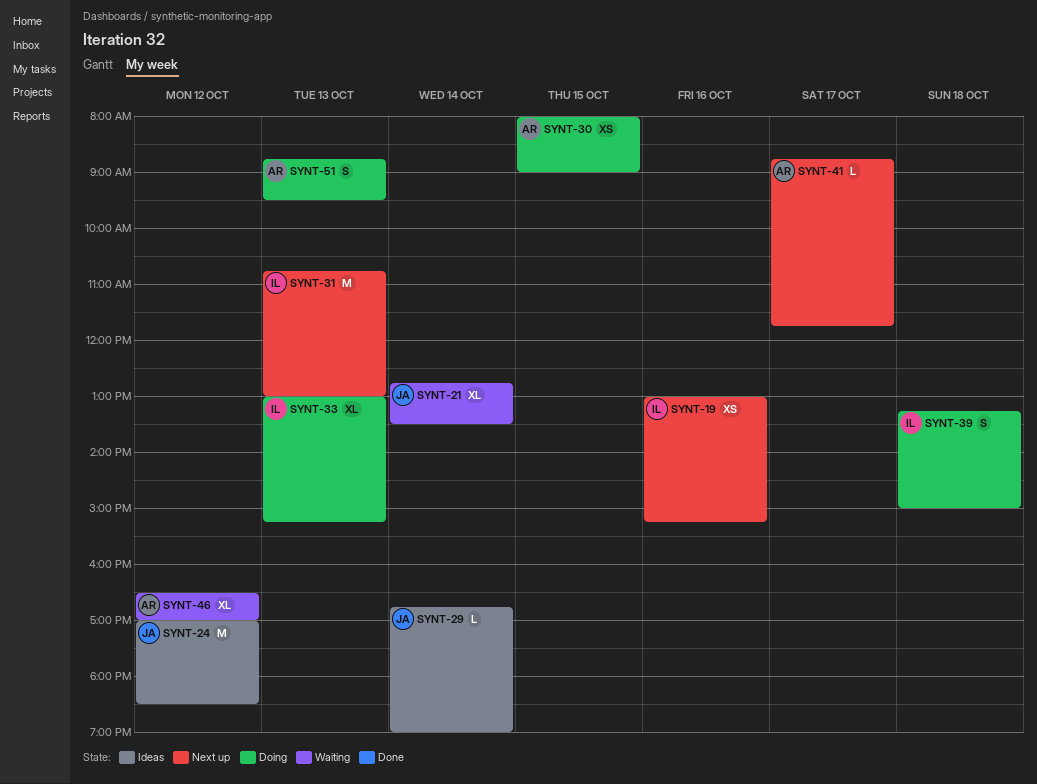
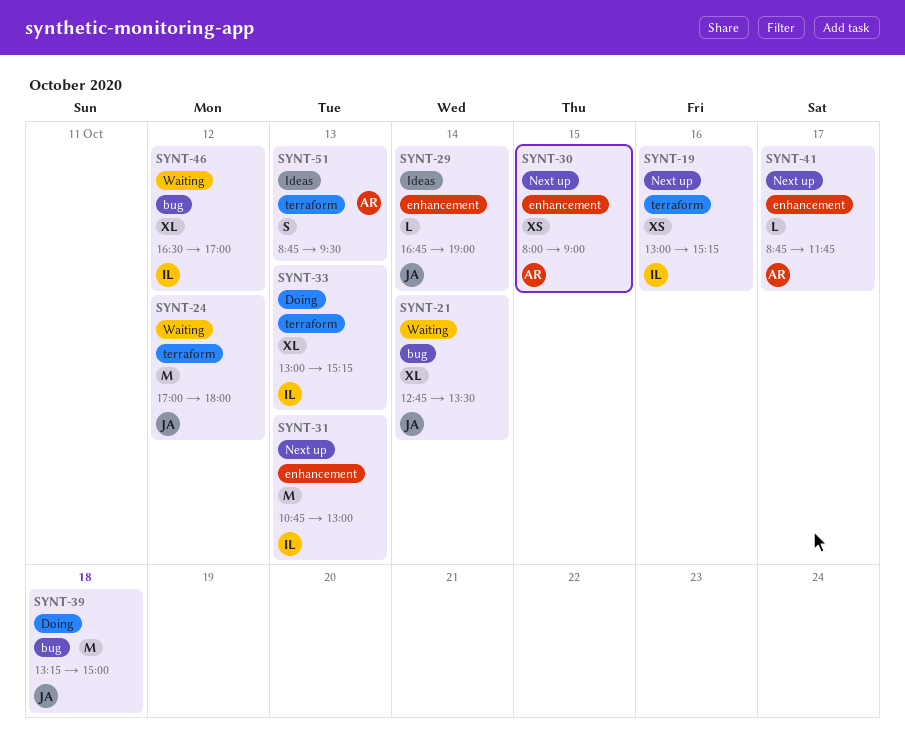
SYNT-24, status: Ideas -> Waiting
SYNT-24, ends: 18:30 -> 18:00
SYNT-30, status: Doing -> Next up
SYNT-39, owner: IL -> JA
SYNT-39, estimate: S -> M
SYNT-46, owner: AR -> IL
SYNT-51, status: Doing -> Ideas

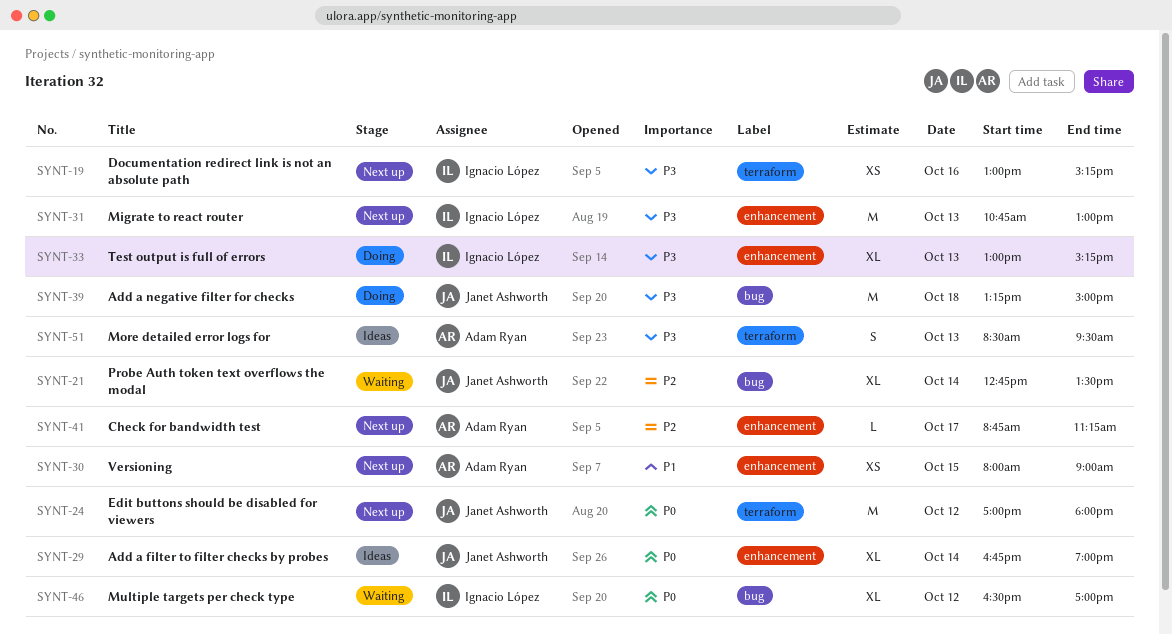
SYNT-24, status: Waiting -> Next up
SYNT-29, estimate: L -> XL
SYNT-33, label: terraform -> enhancement
SYNT-41, ends: 11:45 -> 11:15
SYNT-51, begins: 08:45 -> 08:30

